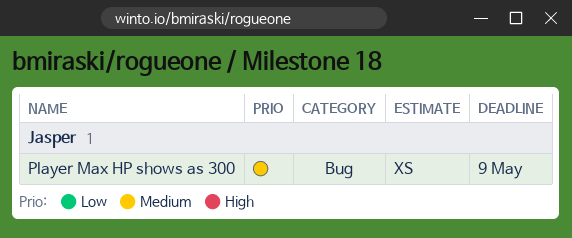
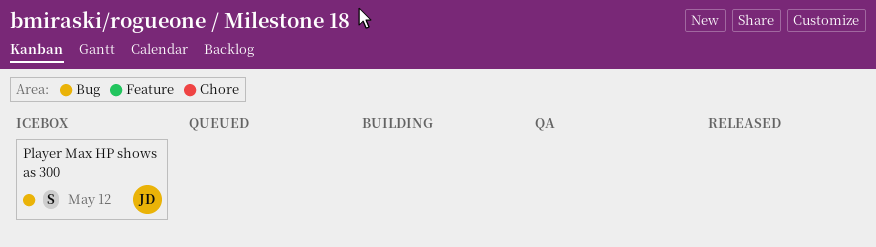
Player Max HP shows as 300, estimate: XS -> S
Player Max HP shows as 300, due: May 9 -> May 12

